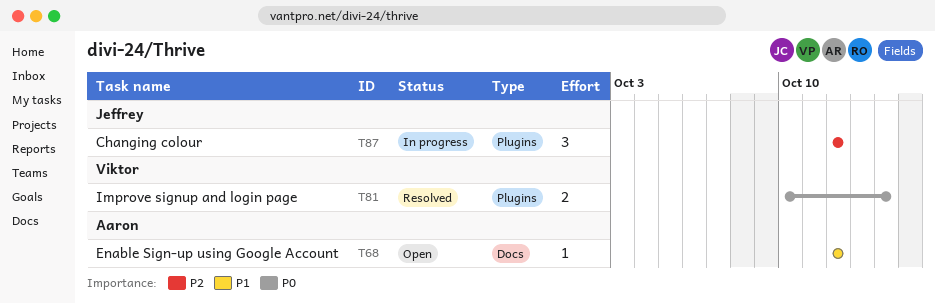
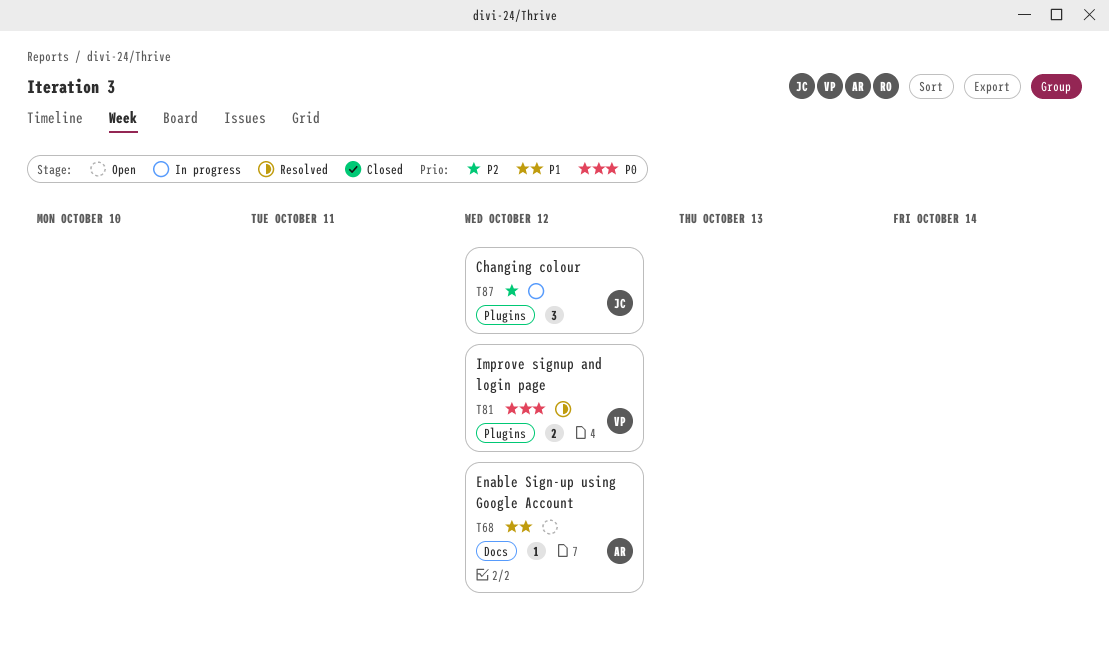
T81, due: Oct 14 -> Oct 12

